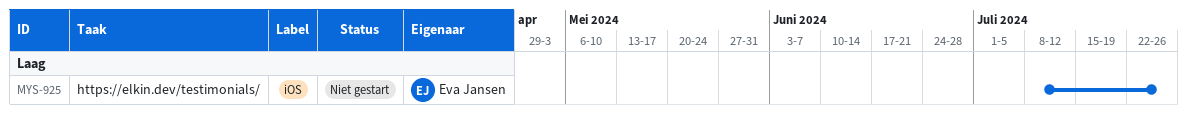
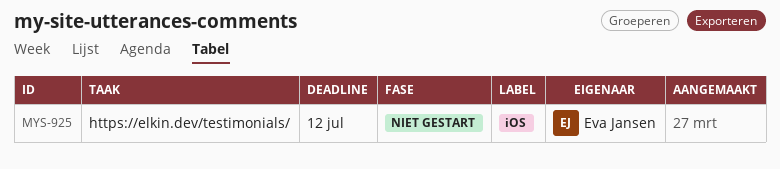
MYS-925, due: Jul 26 -> Jul 12

